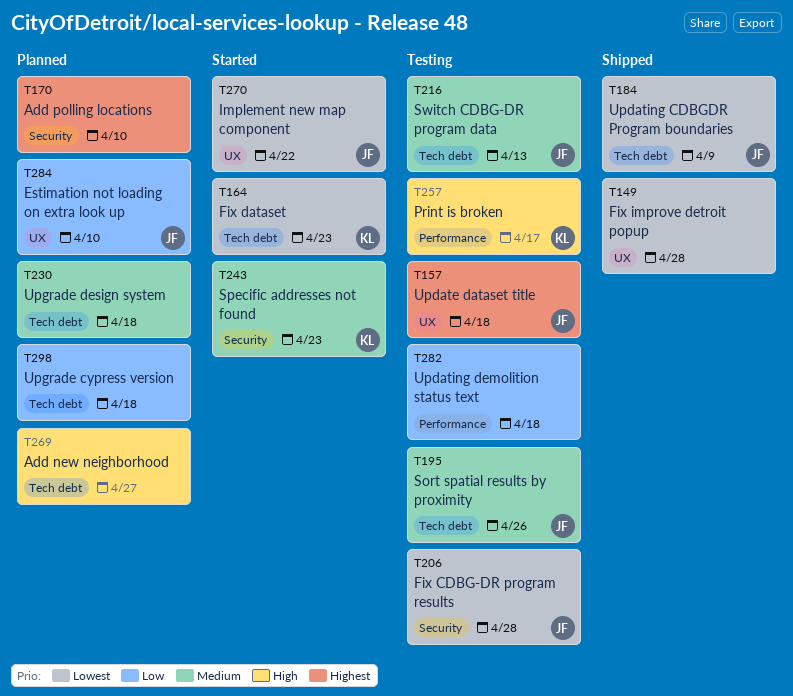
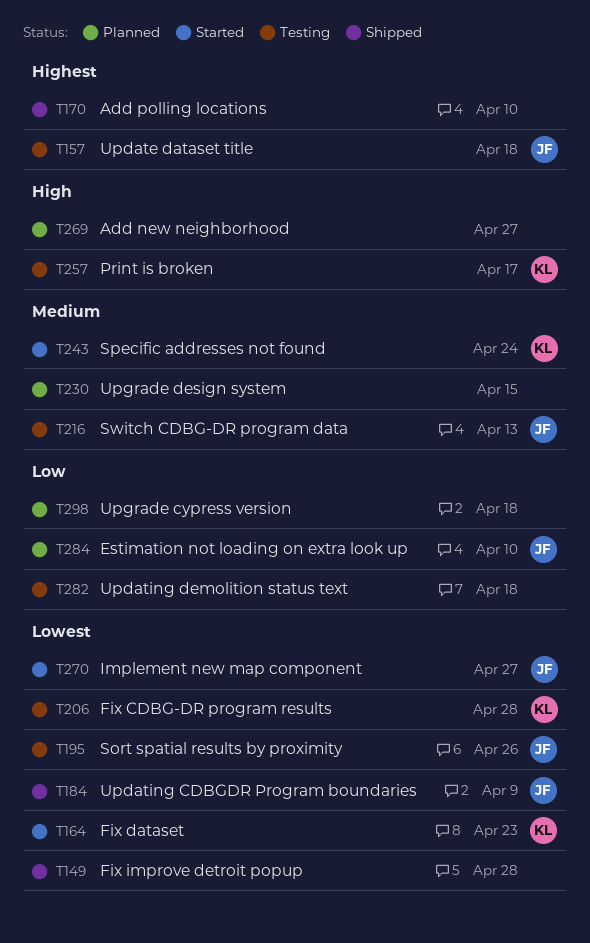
T170, status: Planned -> Shipped
T195, priority: Medium -> Lowest
T206, owner: JF -> KL
T230, due: Apr 18 -> Apr 15
T243, due: Apr 23 -> Apr 24
T270, due: Apr 22 -> Apr 27

